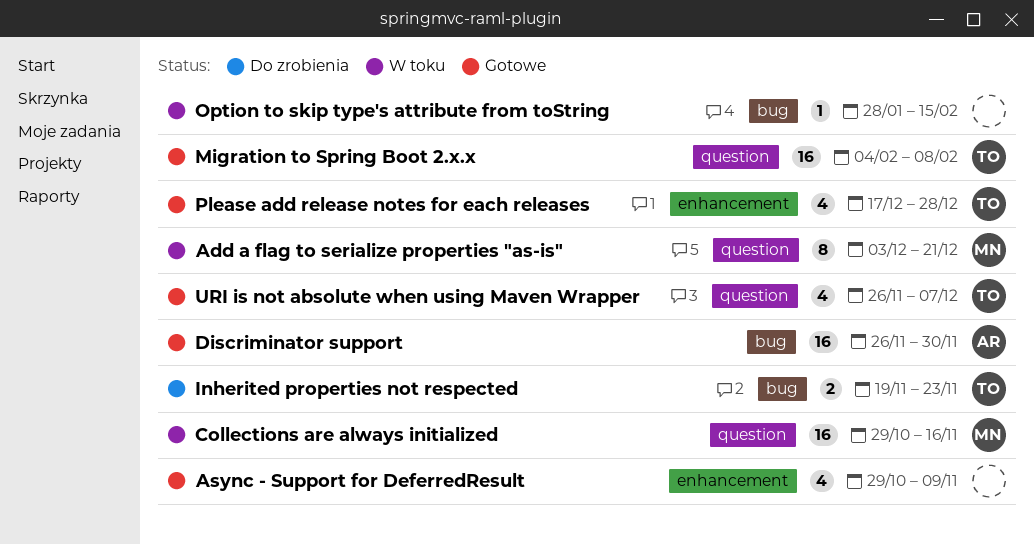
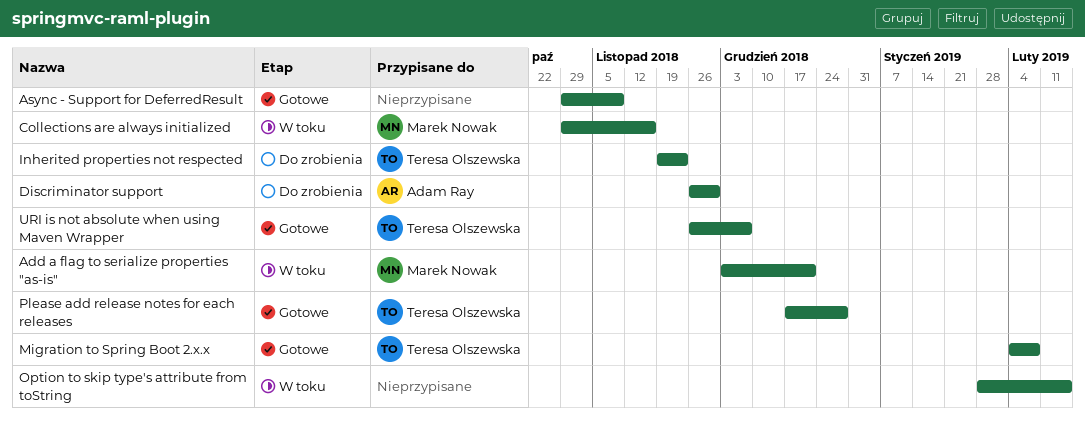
Discriminator support, status: Gotowe -> Do zrobienia

